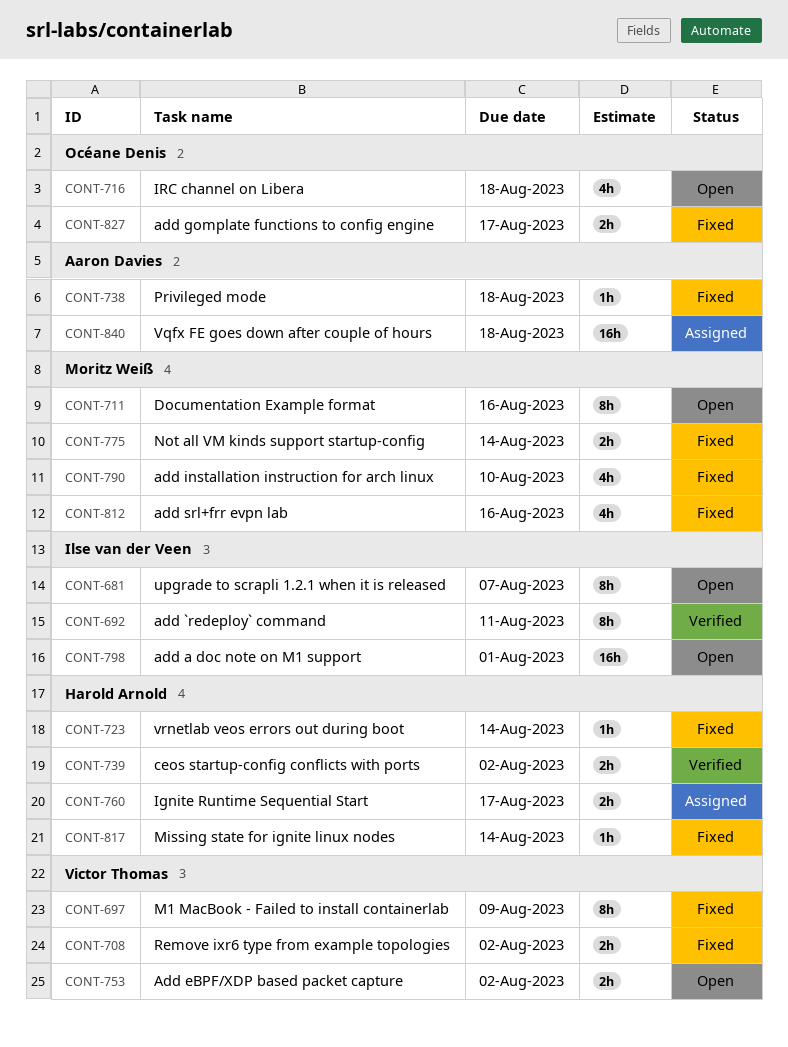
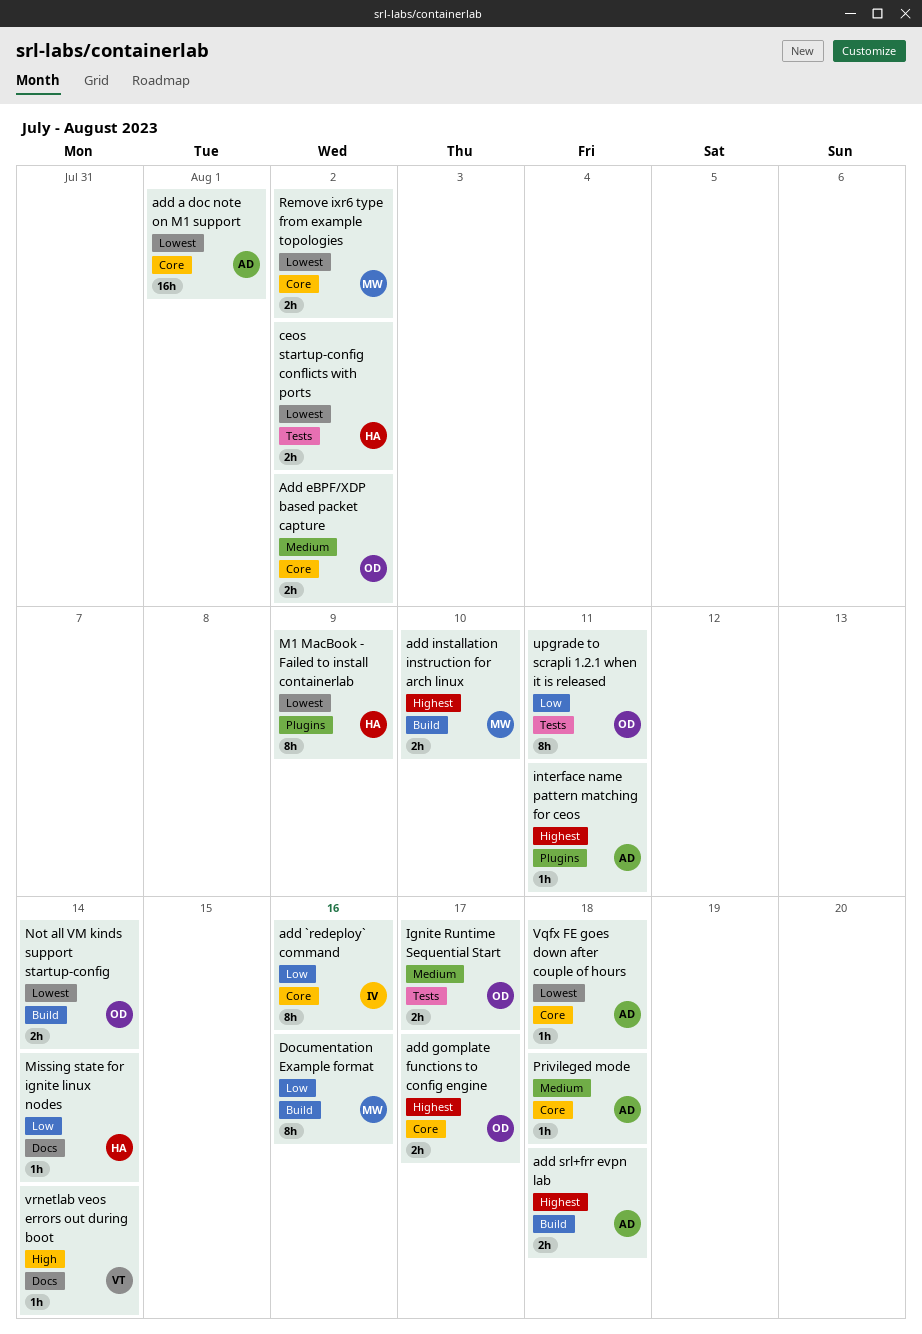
add `redeploy` command, due: Aug 11 -> Aug 16
add a doc note on M1 support, owner: Ilse van der Veen -> Aaron Davies
Add eBPF/XDP based packet capture, owner: Victor Thomas -> Océane Denis
add installation instruction for arch linux, estimate: 4h -> 2h
add srl+frr evpn lab, owner: Moritz Weiß -> Aaron Davies
add srl+frr evpn lab, estimate: 4h -> 2h
add srl+frr evpn lab, due: Aug 16 -> Aug 18
Ignite Runtime Sequential Start, owner: Harold Arnold -> Océane Denis
interface name pattern matching for ceos: none -> present
IRC channel on Libera: present -> none
M1 MacBook - Failed to install containerlab, owner: Victor Thomas -> Harold Arnold
Not all VM kinds support startup-config, owner: Moritz Weiß -> Océane Denis
Remove ixr6 type from example topologies, owner: Victor Thomas -> Moritz Weiß
upgrade to scrapli 1.2.1 when it is released, owner: Ilse van der Veen -> Océane Denis
upgrade to scrapli 1.2.1 when it is released, due: Aug 7 -> Aug 11
Vqfx FE goes down after couple of hours, estimate: 16h -> 1h
vrnetlab veos errors out during boot, owner: Harold Arnold -> Victor Thomas

